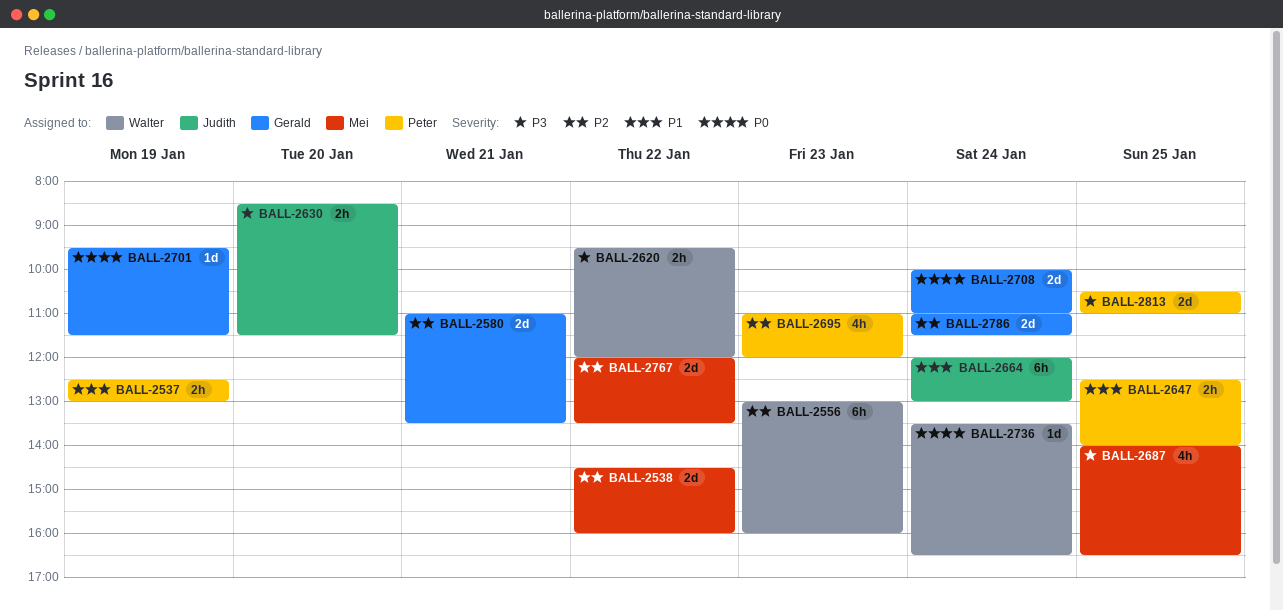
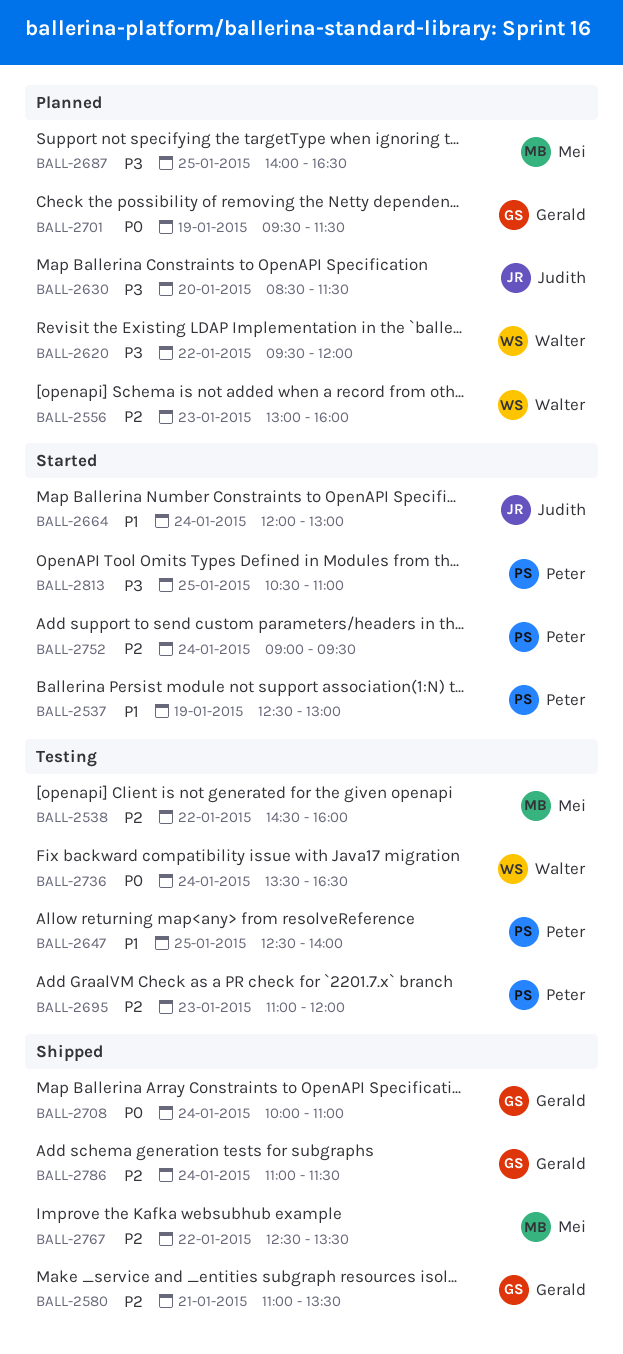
BALL-2752: none -> present
BALL-2767, begins: 12:00 -> 12:30

